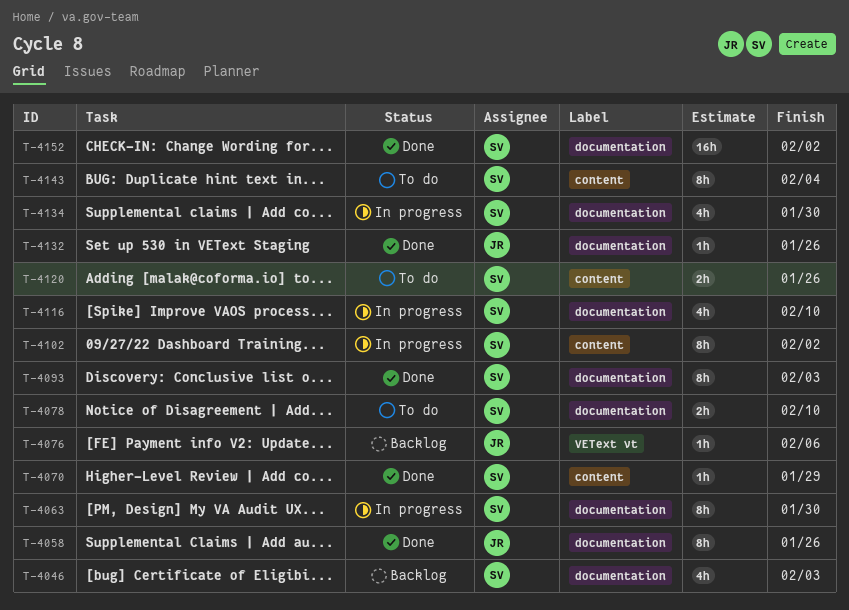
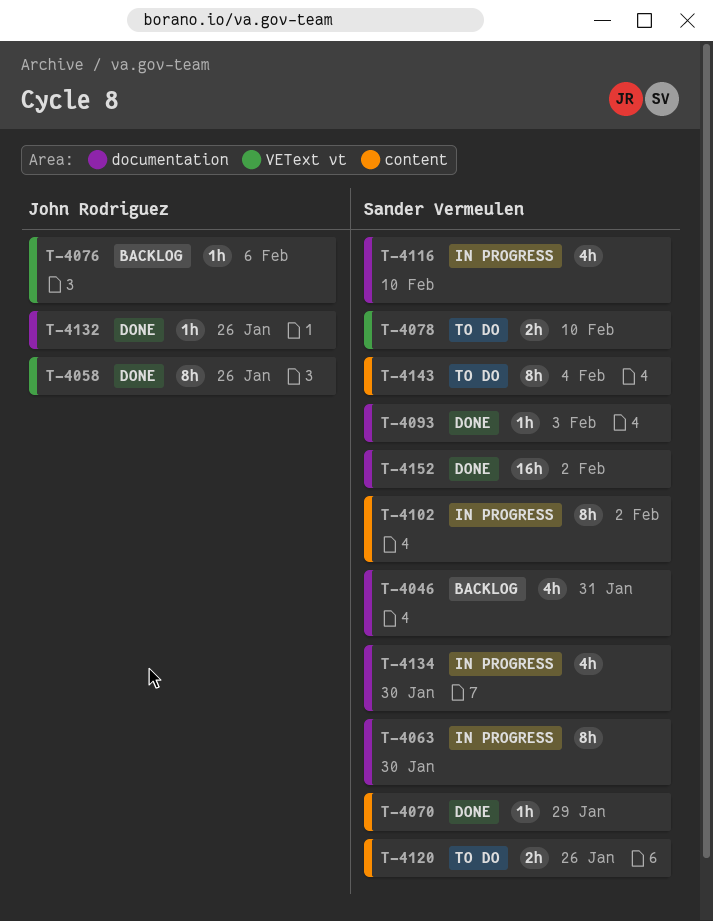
T-4046, due: Feb 3 -> Jan 31
T-4058, label: documentation -> VEText vt
T-4078, label: documentation -> VEText vt
T-4093, estimate: 8h -> 1h

